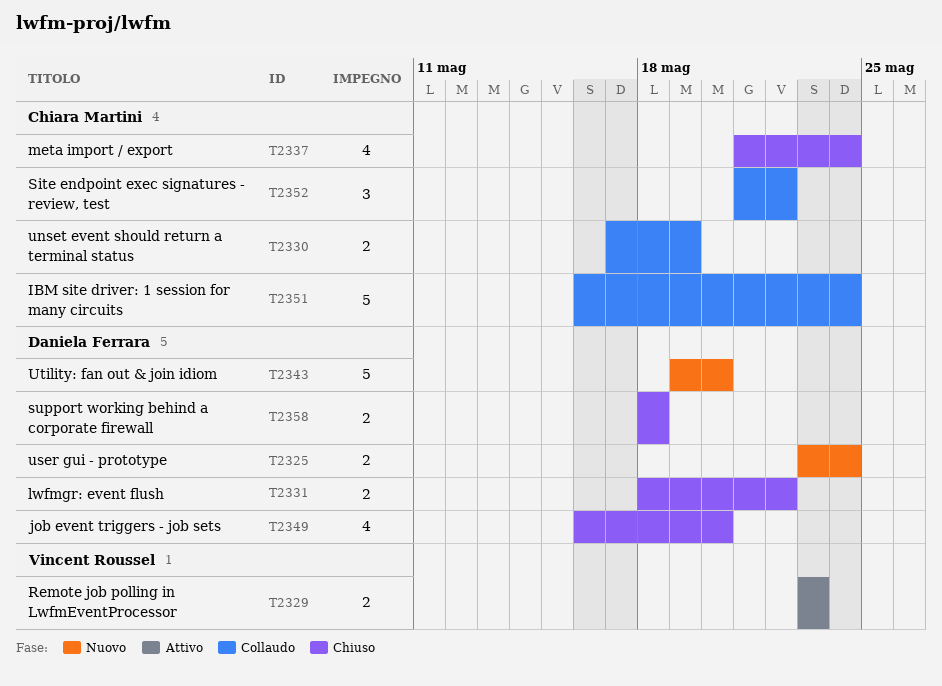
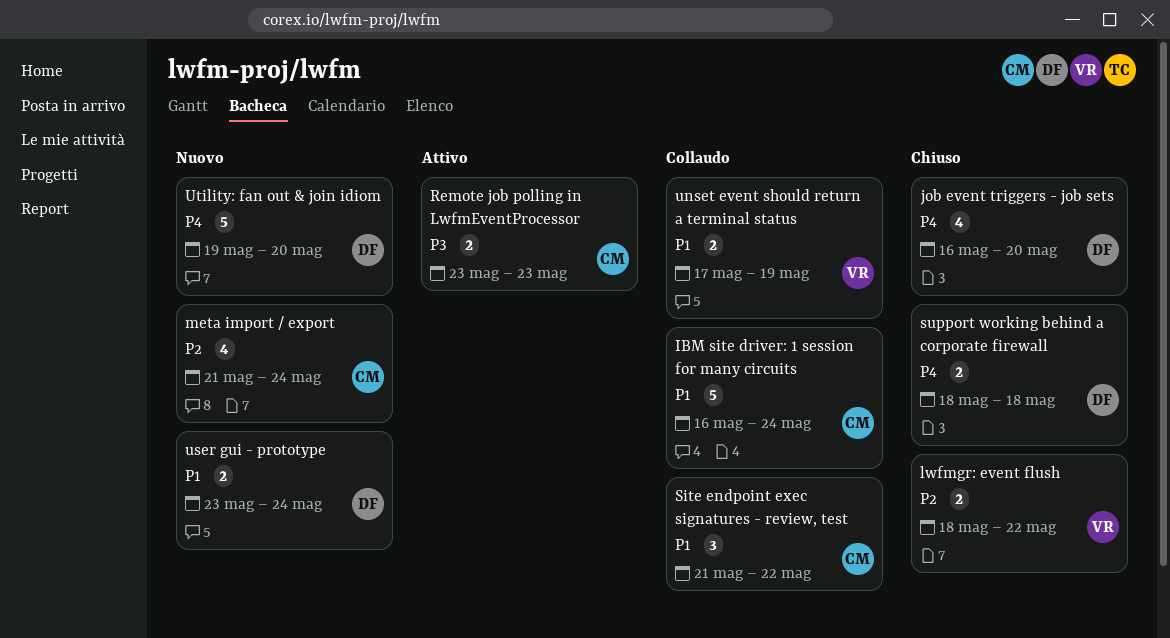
lwfmgr: event flush, owner: Daniela Ferrara -> Vincent Roussel
meta import / export, status: Chiuso -> Nuovo
Remote job polling in LwfmEventProcessor, owner: Vincent Roussel -> Chiara Martini
unset event should return a terminal status, owner: Chiara Martini -> Vincent Roussel

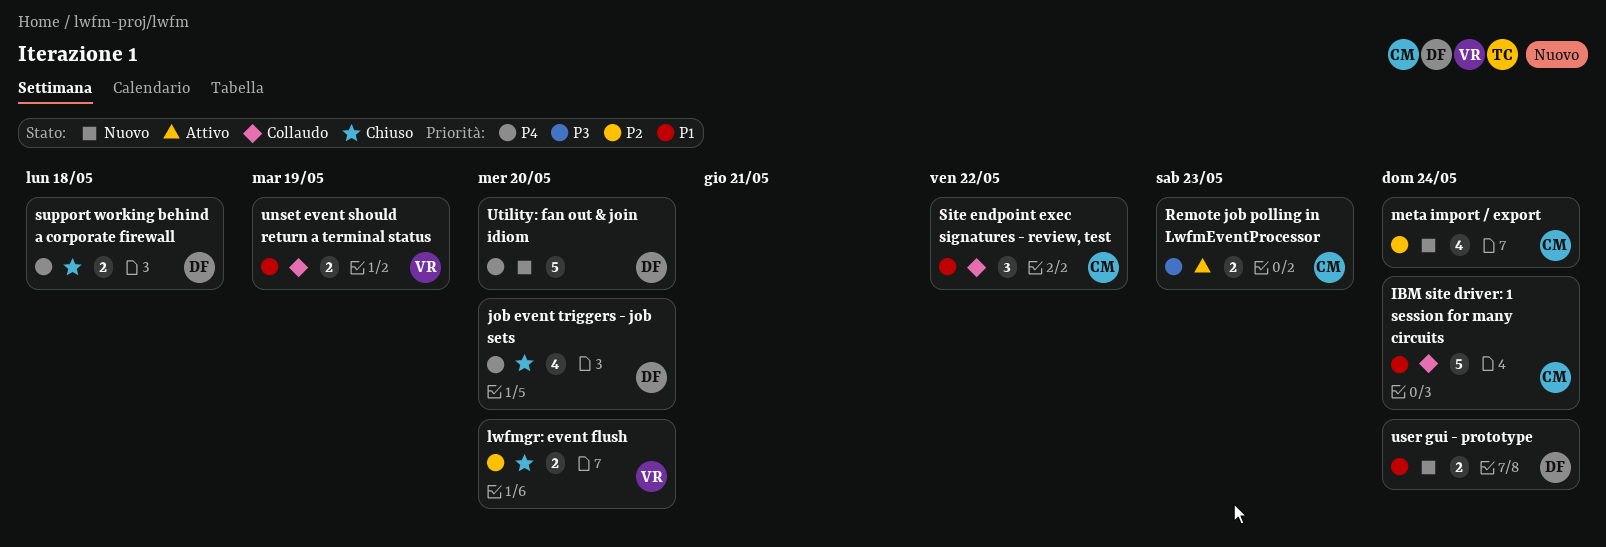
lwfmgr: event flush, due: May 22 -> May 20

